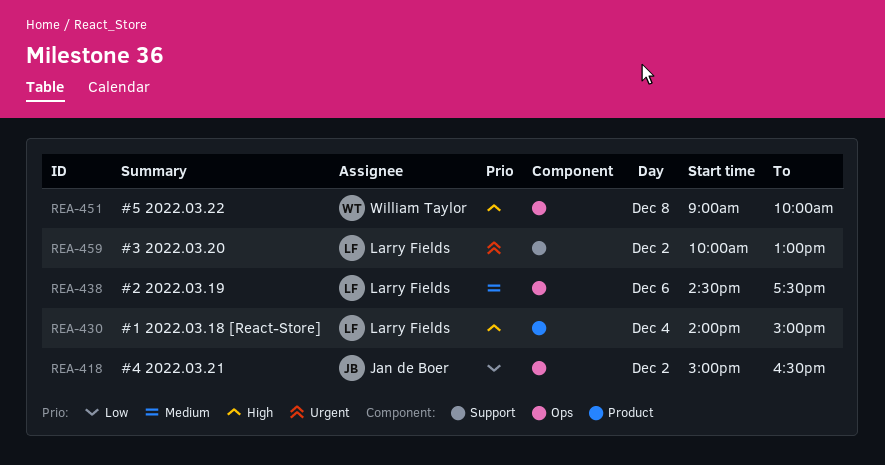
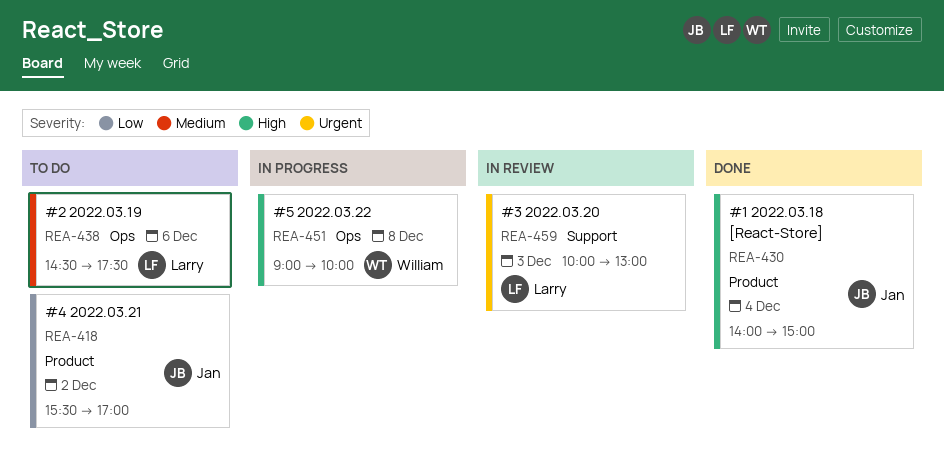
REA-418, label: Ops -> Product
REA-418, begins: 15:00 -> 15:30
REA-418, ends: 16:30 -> 17:00
REA-430, owner: Larry Fields -> Jan de Boer
REA-459, day: Dec 2 -> Dec 3

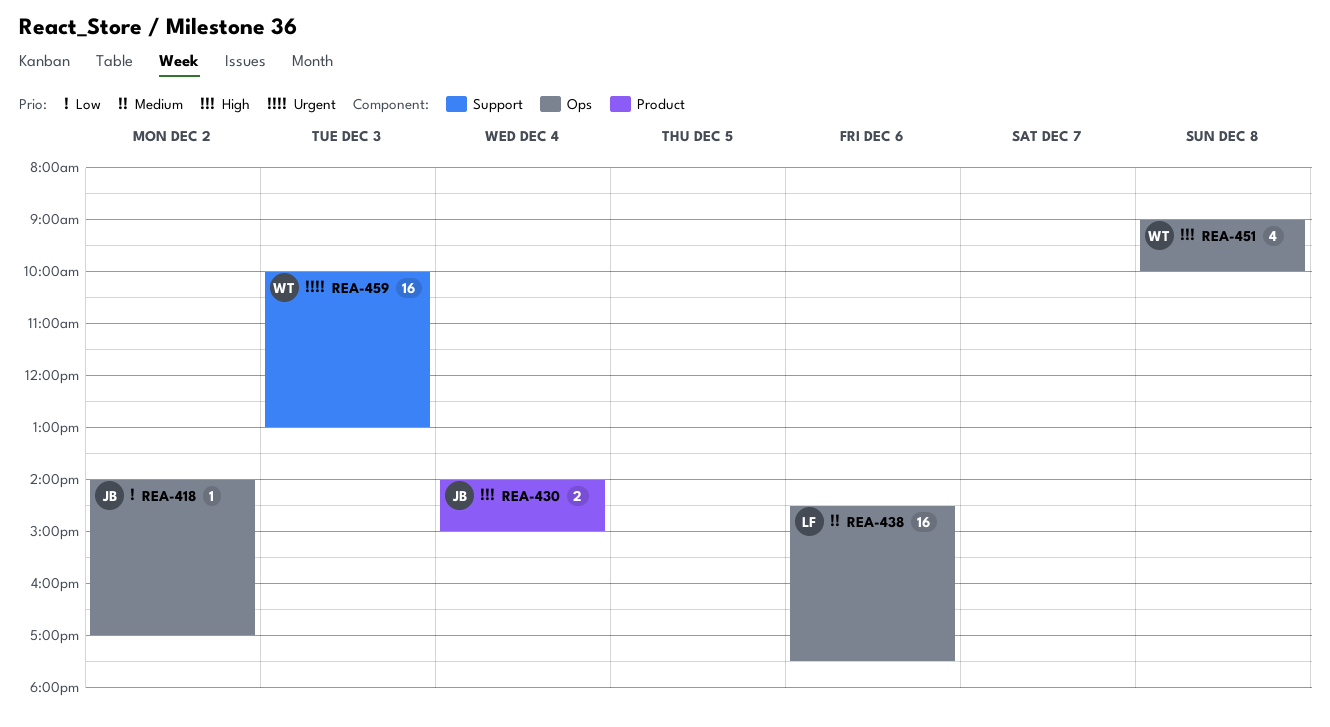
REA-418, label: Product -> Ops
REA-418, begins: 15:30 -> 14:00
REA-459, owner: Larry -> William

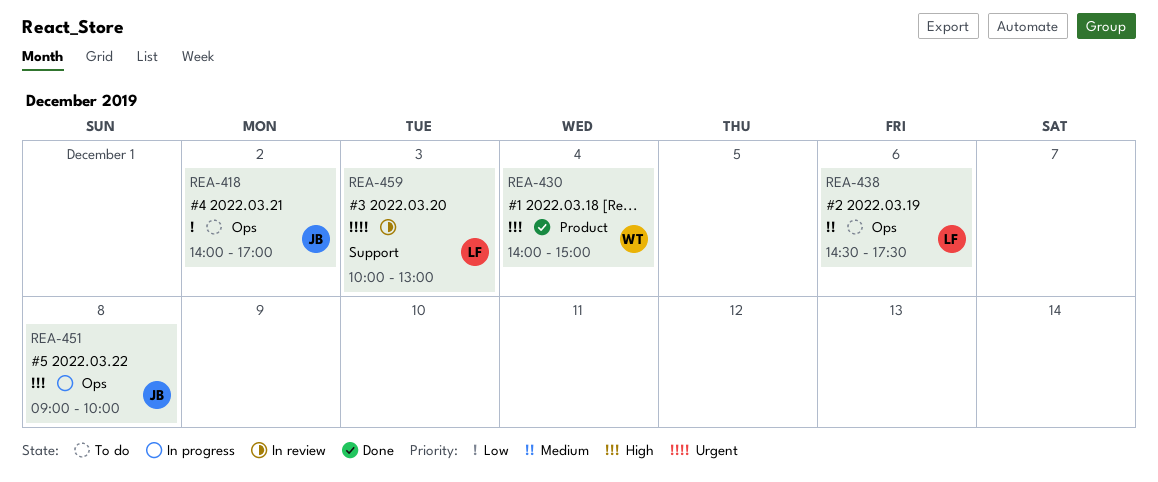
REA-430, owner: JB -> WT
REA-451, owner: WT -> JB
REA-459, owner: WT -> LF

